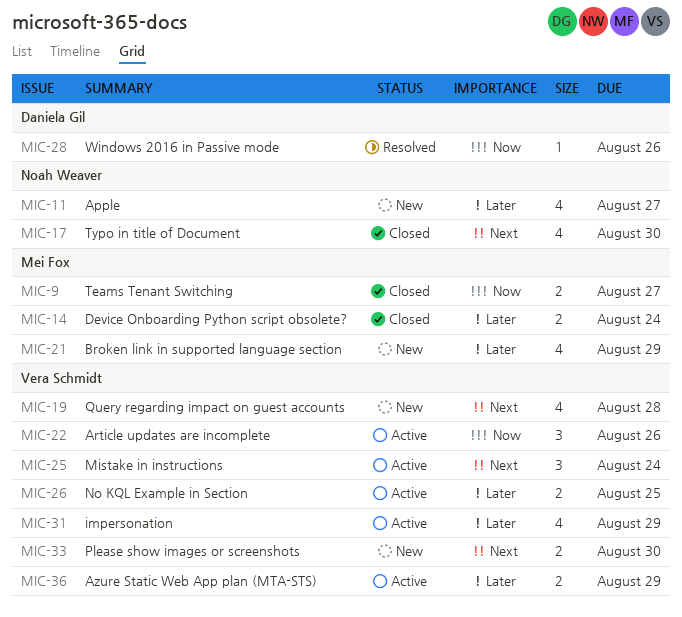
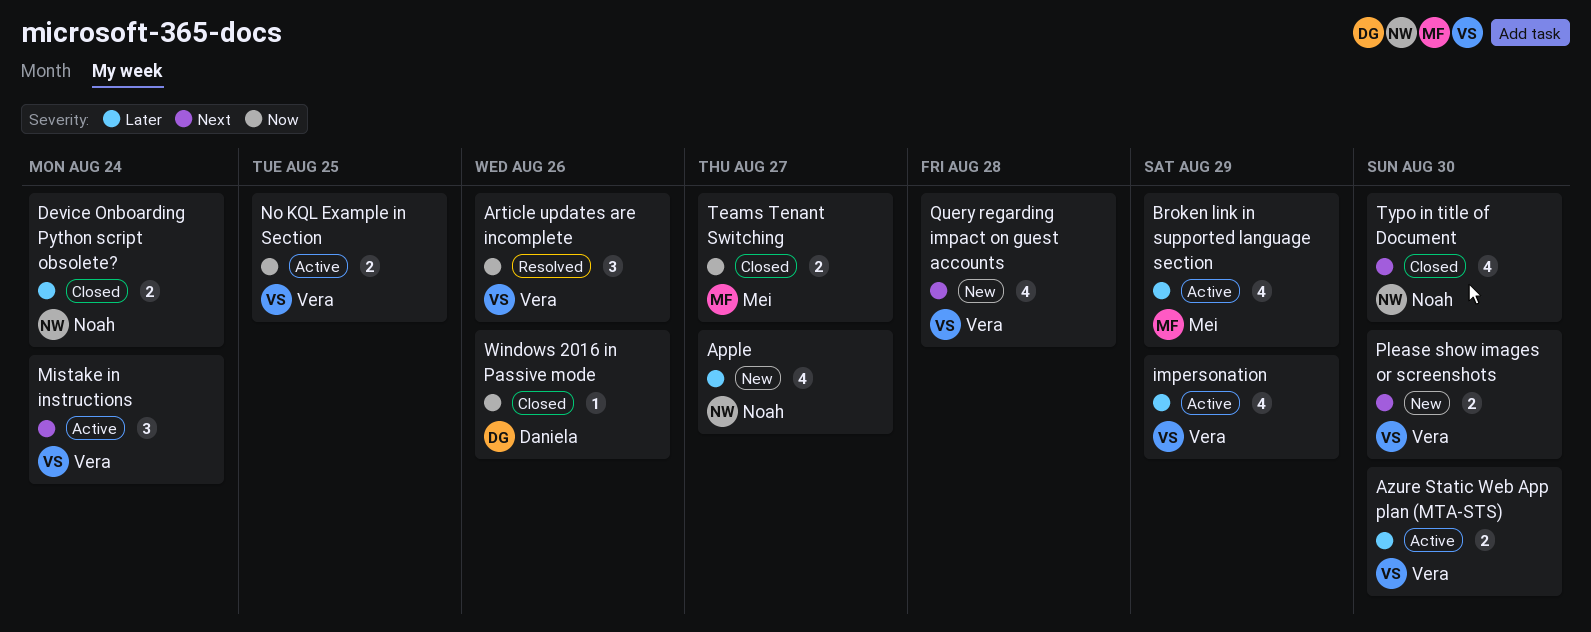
Article updates are incomplete, status: Active -> Resolved
Azure Static Web App plan (MTA-STS), due: Aug 29 -> Aug 30
Broken link in supported language section, status: New -> Active
Device Onboarding Python script obsolete?, owner: Mei Fox -> Noah Weaver
No KQL Example in Section, priority: Later -> Now
Windows 2016 in Passive mode, status: Resolved -> Closed

